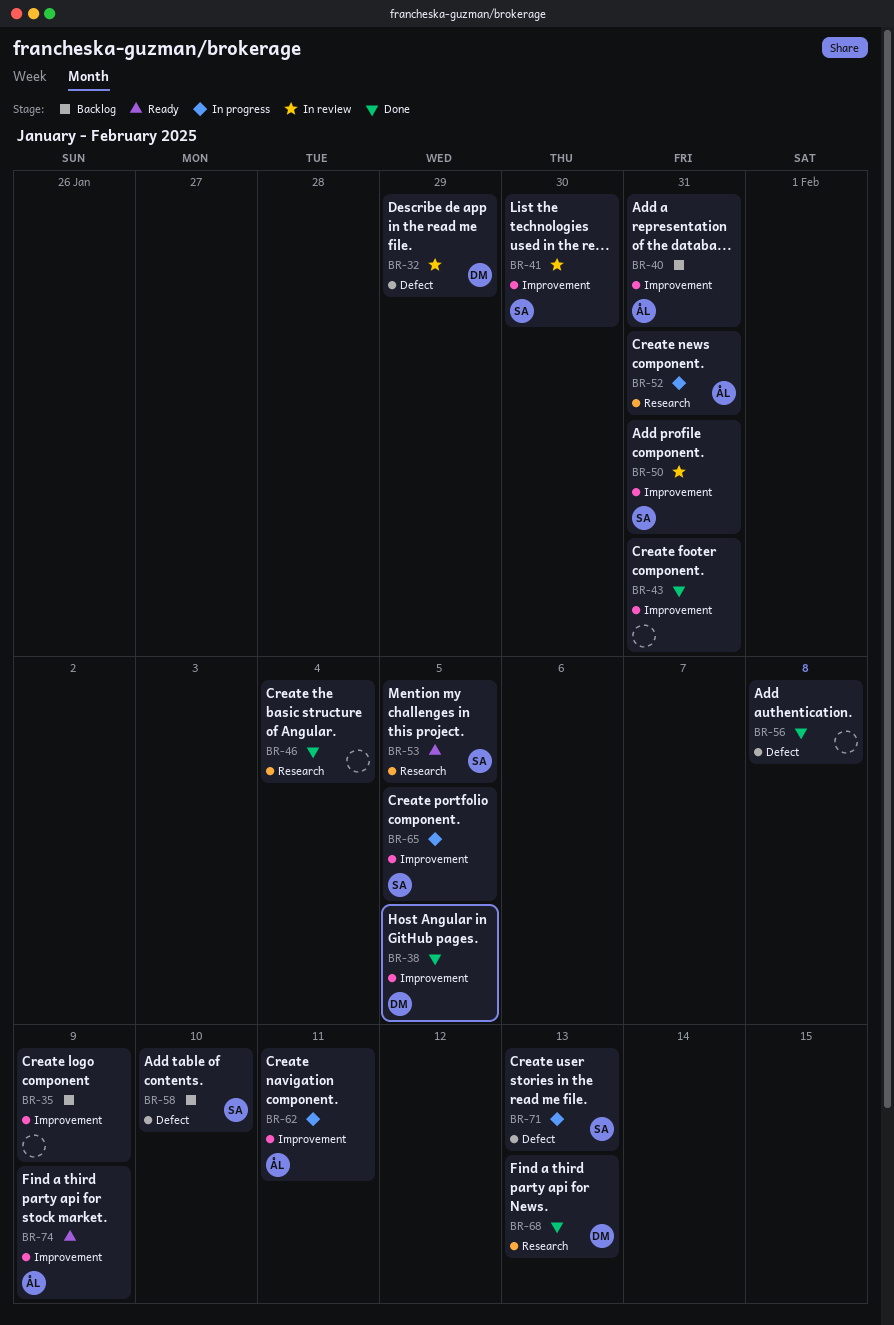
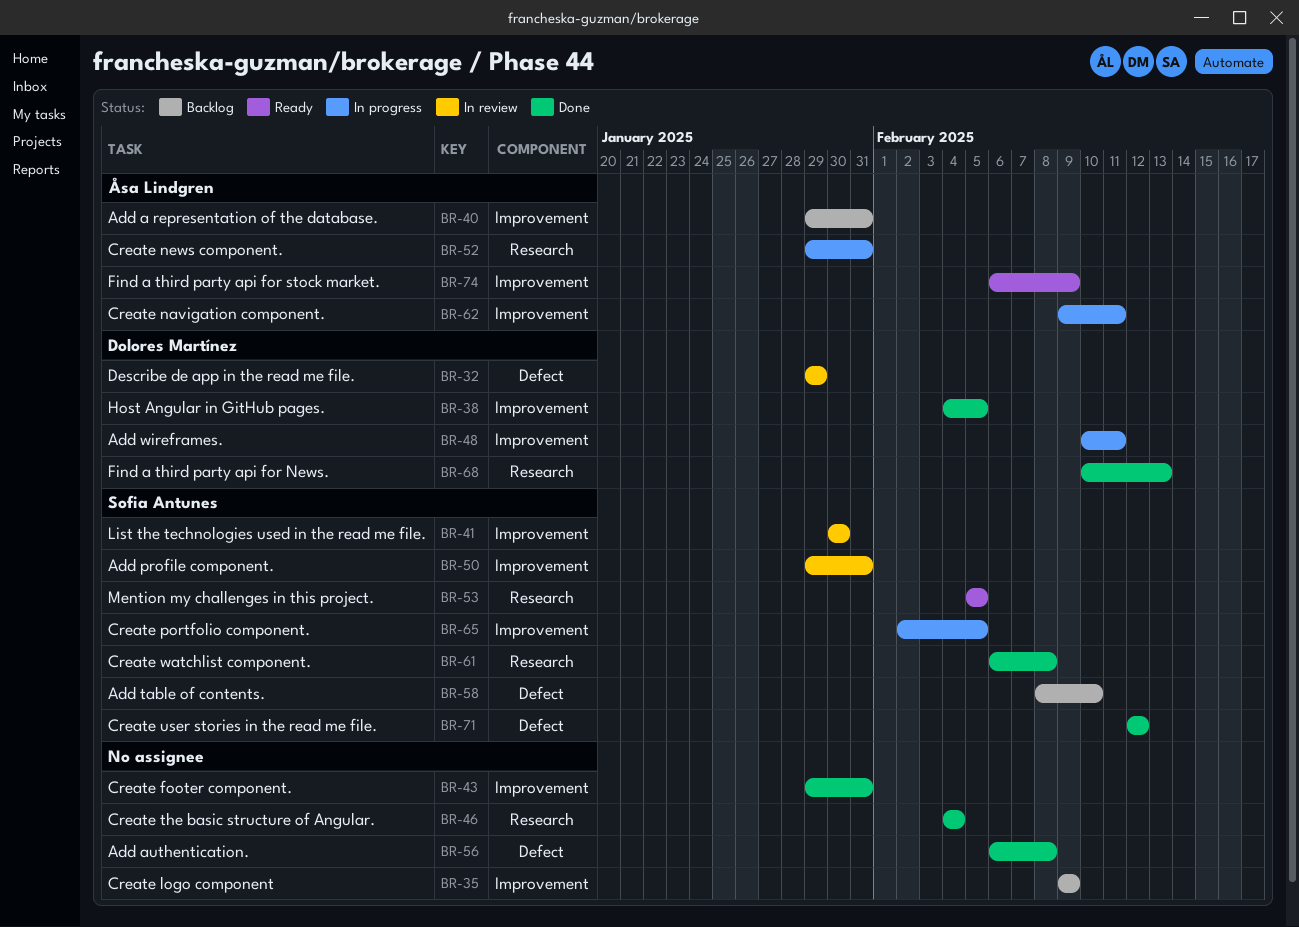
BR-48: none -> present
BR-61: none -> present
BR-71, status: In progress -> Done
BR-71, due: Feb 13 -> Feb 12

